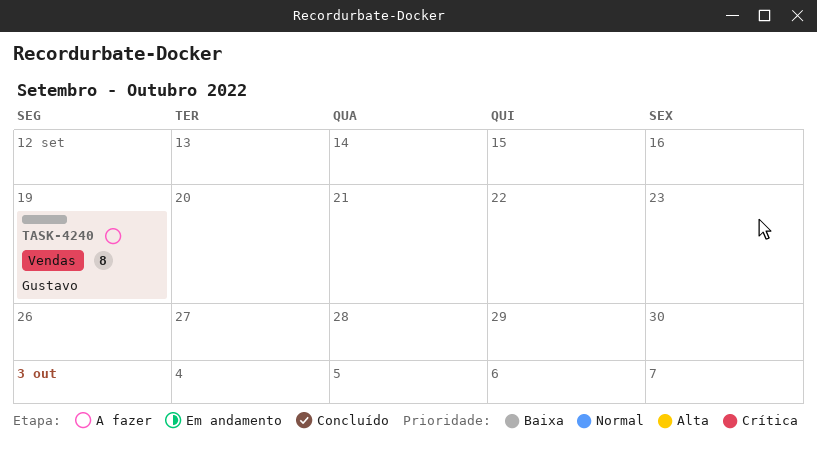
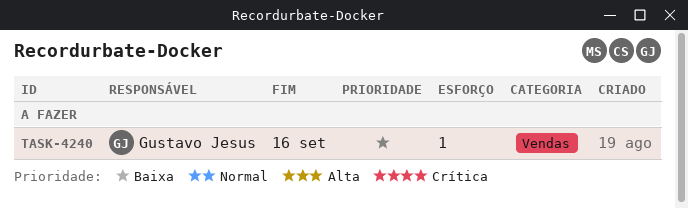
TASK-4240, estimate: 8 -> 1
TASK-4240, due: Sep 19 -> Sep 16

